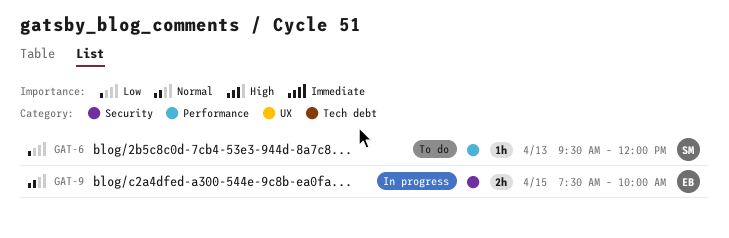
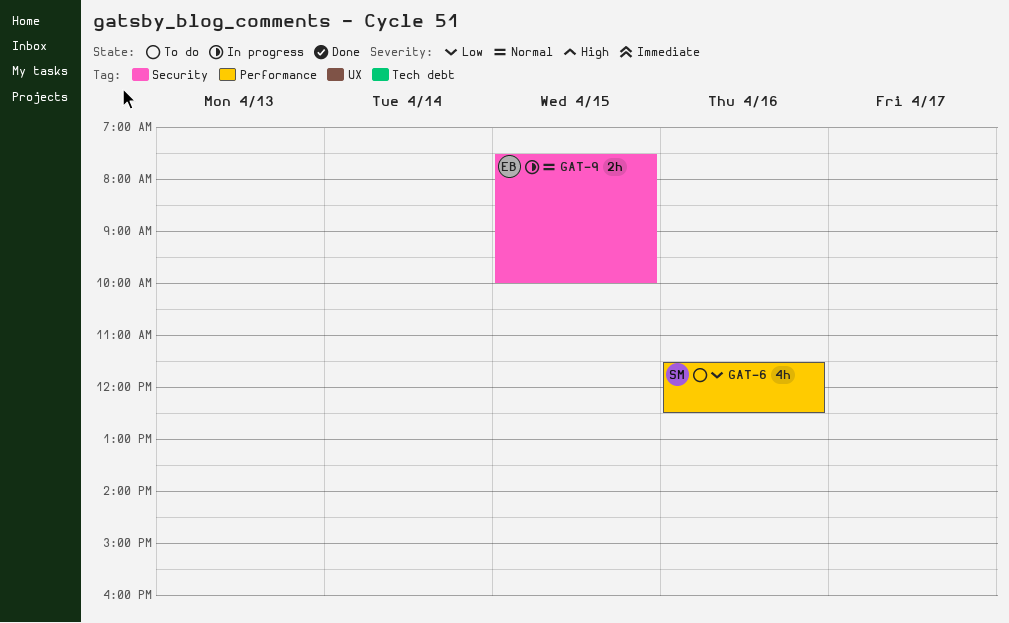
GAT-6, estimate: 1h -> 4h
GAT-6, day: Apr 13 -> Apr 16
GAT-6, begins: 09:30 -> 11:30
GAT-6, ends: 12:00 -> 12:30

